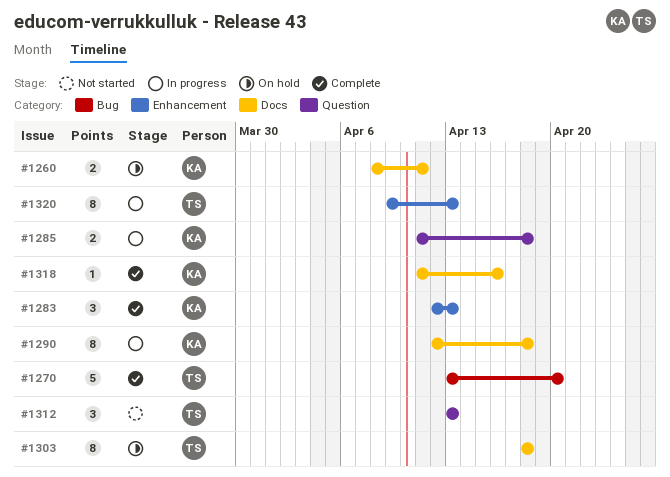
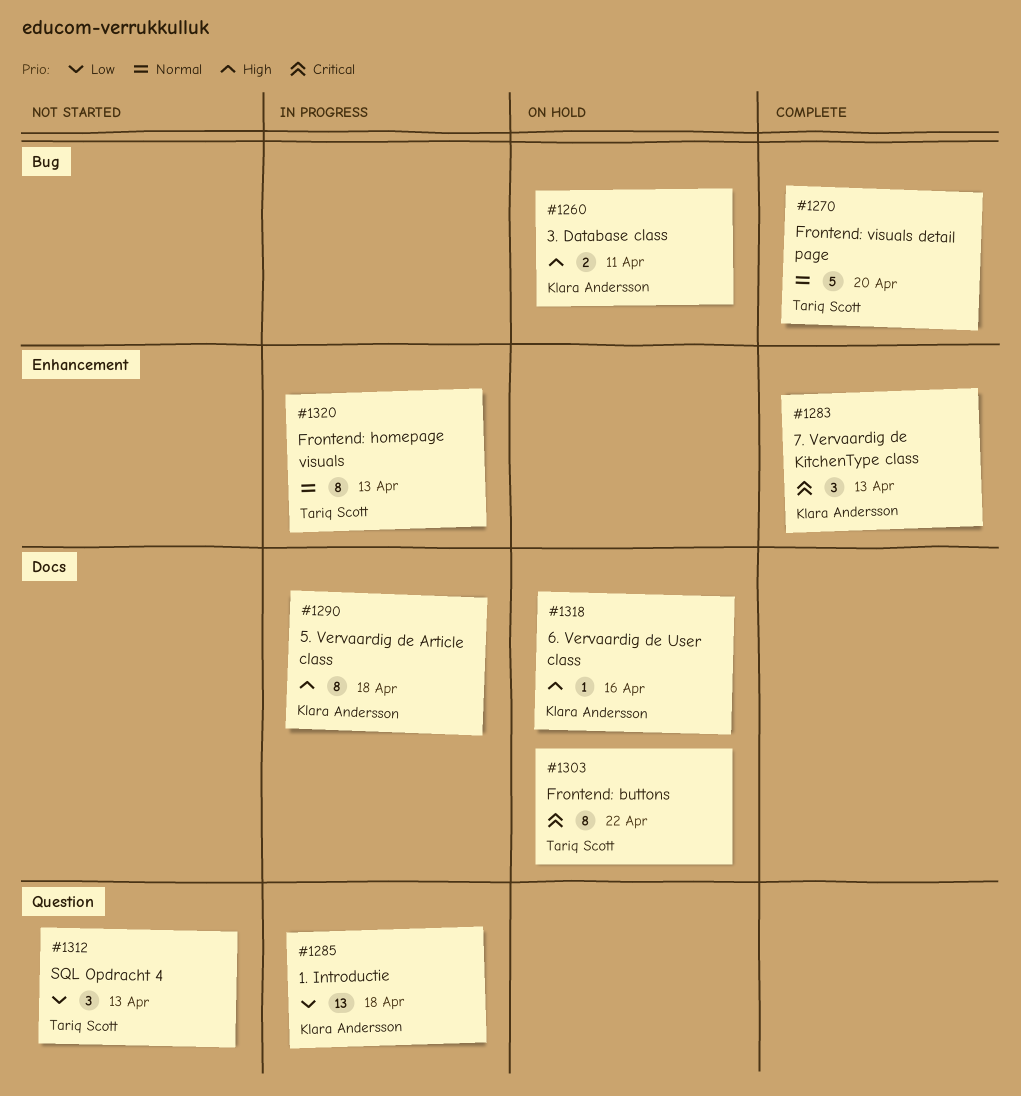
#1260, label: Docs -> Bug
#1285, estimate: 2 -> 13
#1303, due: Apr 18 -> Apr 22
#1318, status: Complete -> On hold

